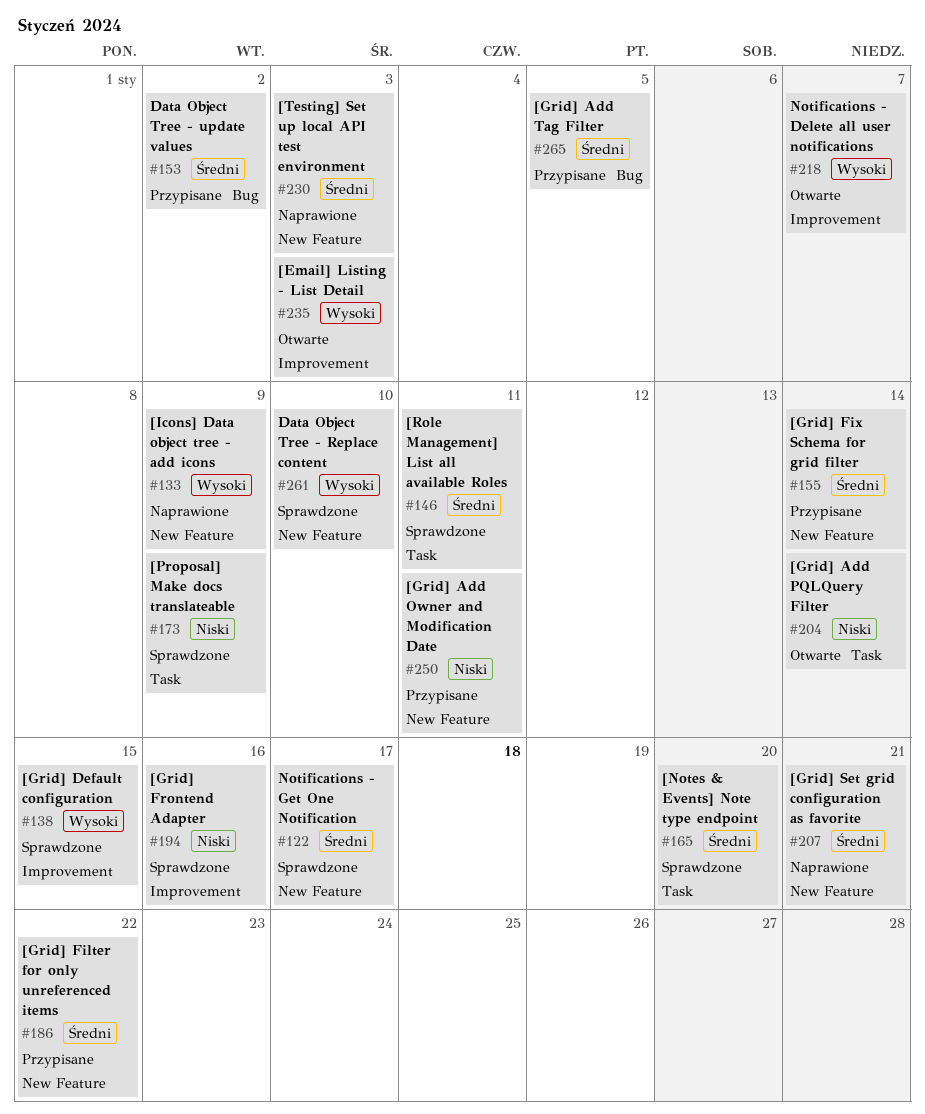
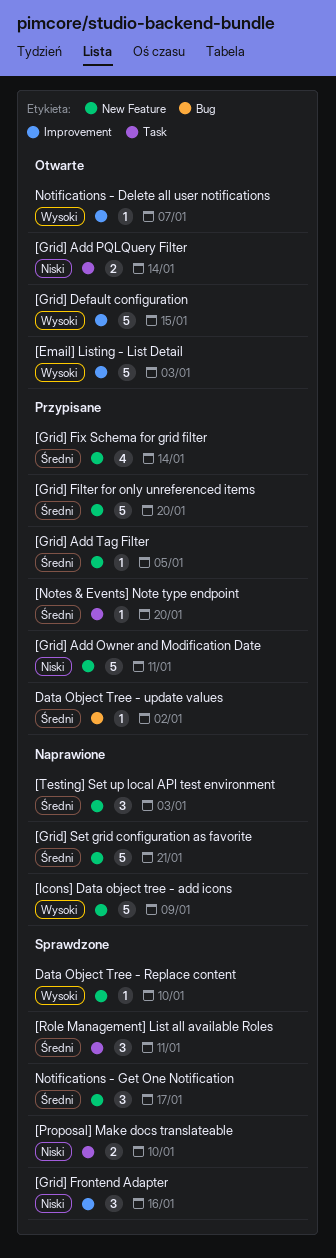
[Grid] Add Tag Filter, label: Bug -> New Feature
[Grid] Default configuration, status: Sprawdzone -> Otwarte
[Grid] Filter for only unreferenced items, due: Jan 22 -> Jan 20
[Notes & Events] Note type endpoint, status: Sprawdzone -> Przypisane
[Proposal] Make docs translateable, due: Jan 9 -> Jan 10

